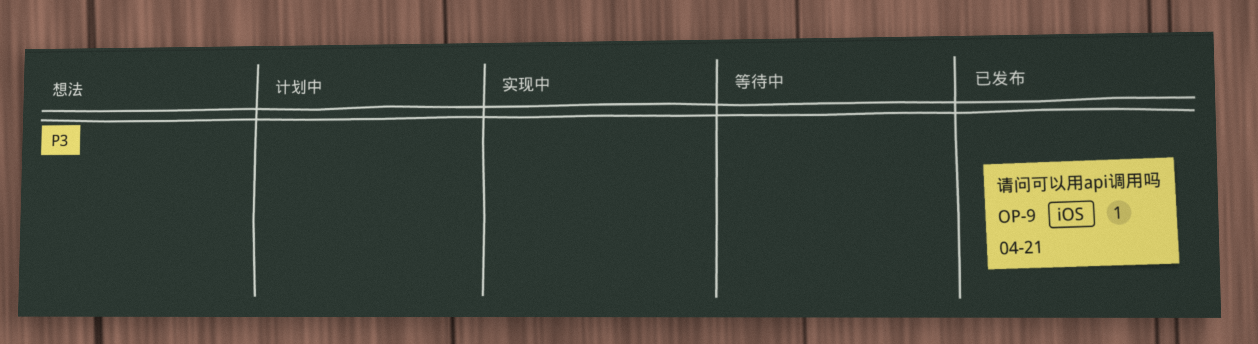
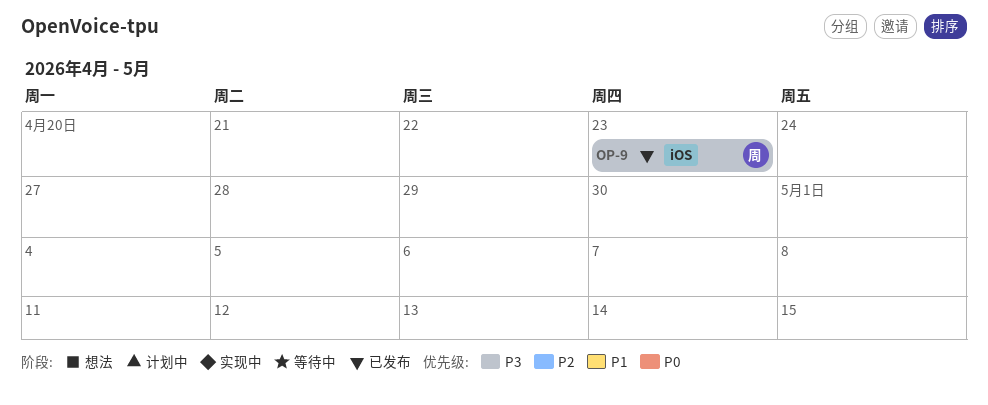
OP-9, due: Apr 21 -> Apr 23

